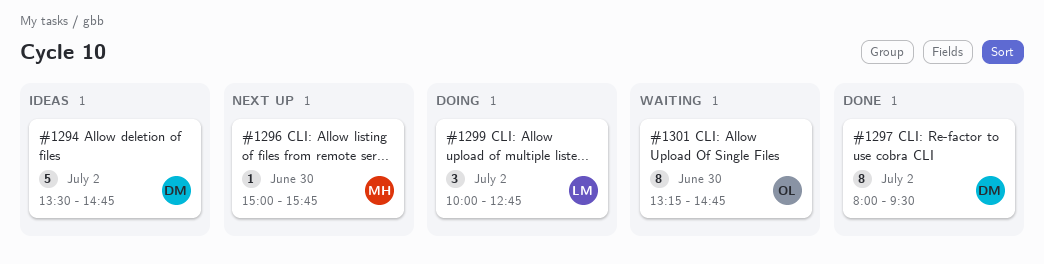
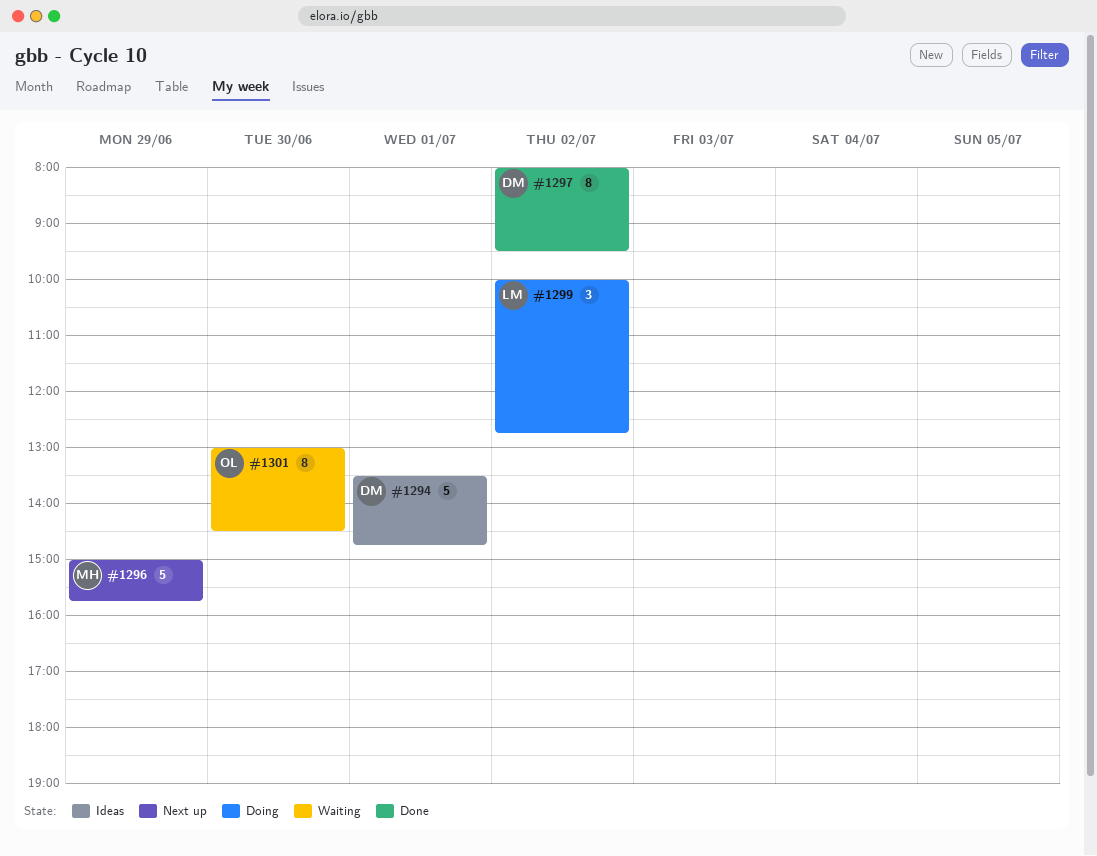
#1294, day: Jul 2 -> Jul 1
#1296, estimate: 1 -> 5
#1296, day: Jun 30 -> Jun 29
#1301, begins: 13:15 -> 13:00
#1301, ends: 14:45 -> 14:30

